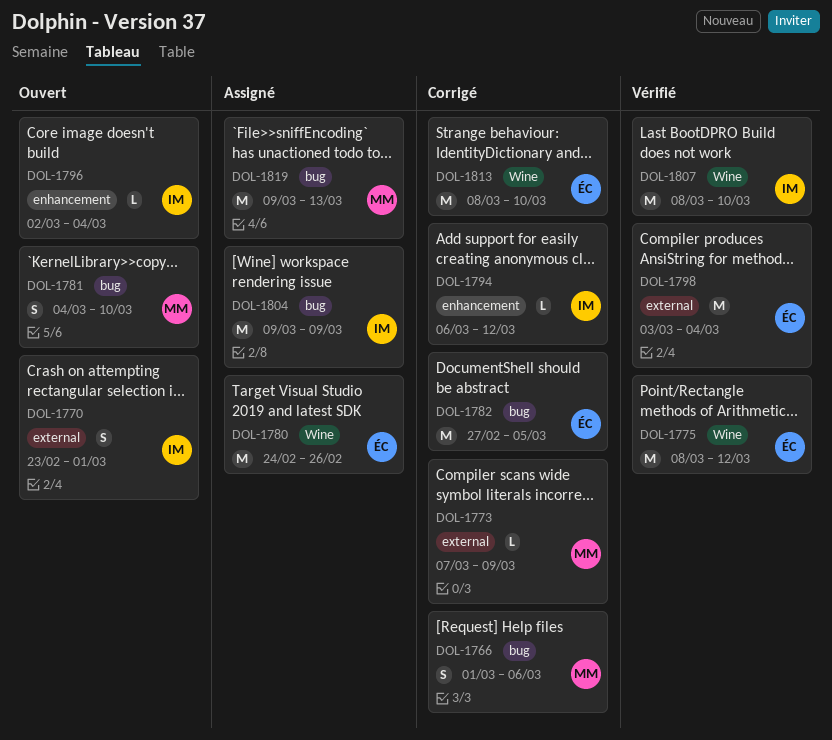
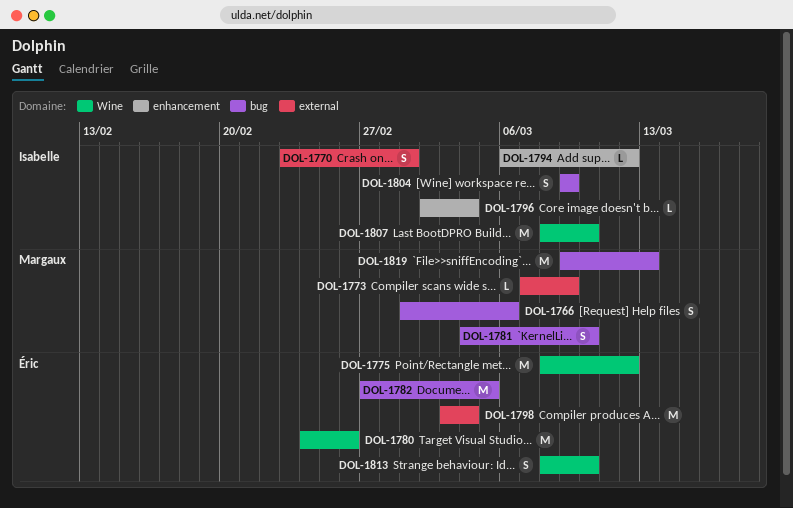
DOL-1804, estimate: M -> S
DOL-1813, estimate: M -> S

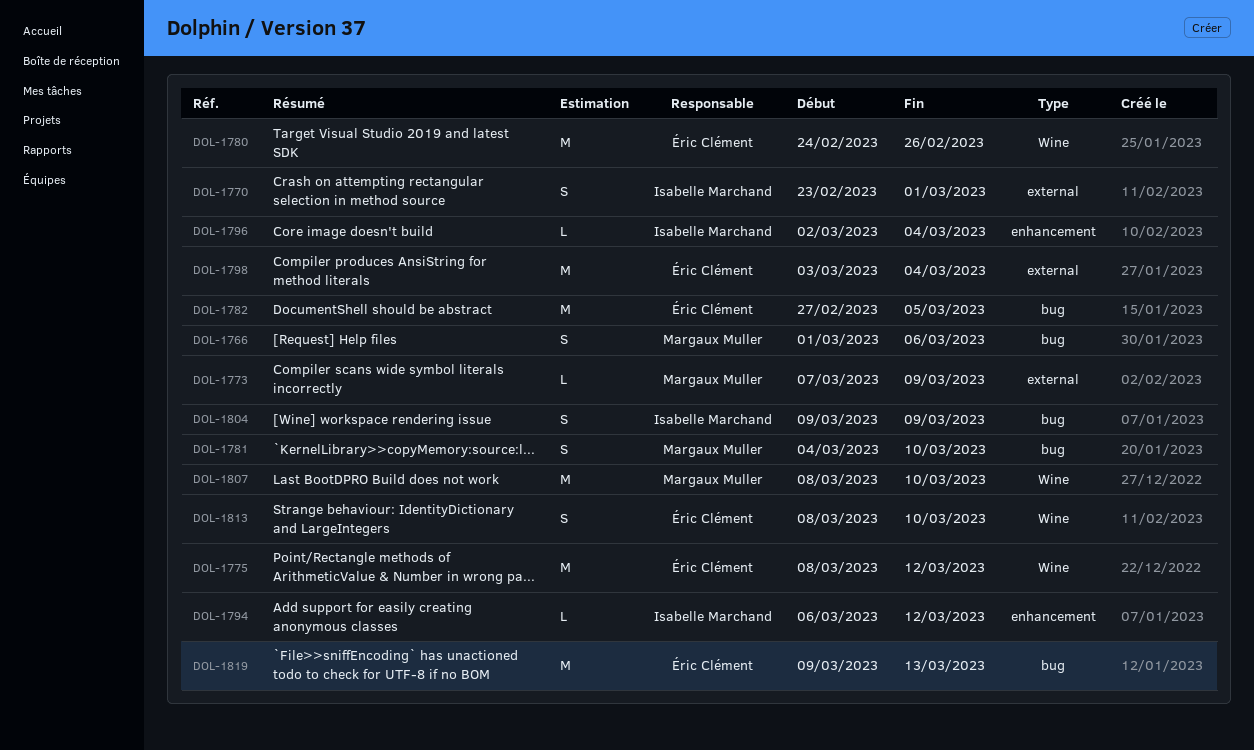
DOL-1807, owner: Isabelle Marchand -> Margaux Muller
DOL-1819, owner: Margaux Muller -> Éric Clément

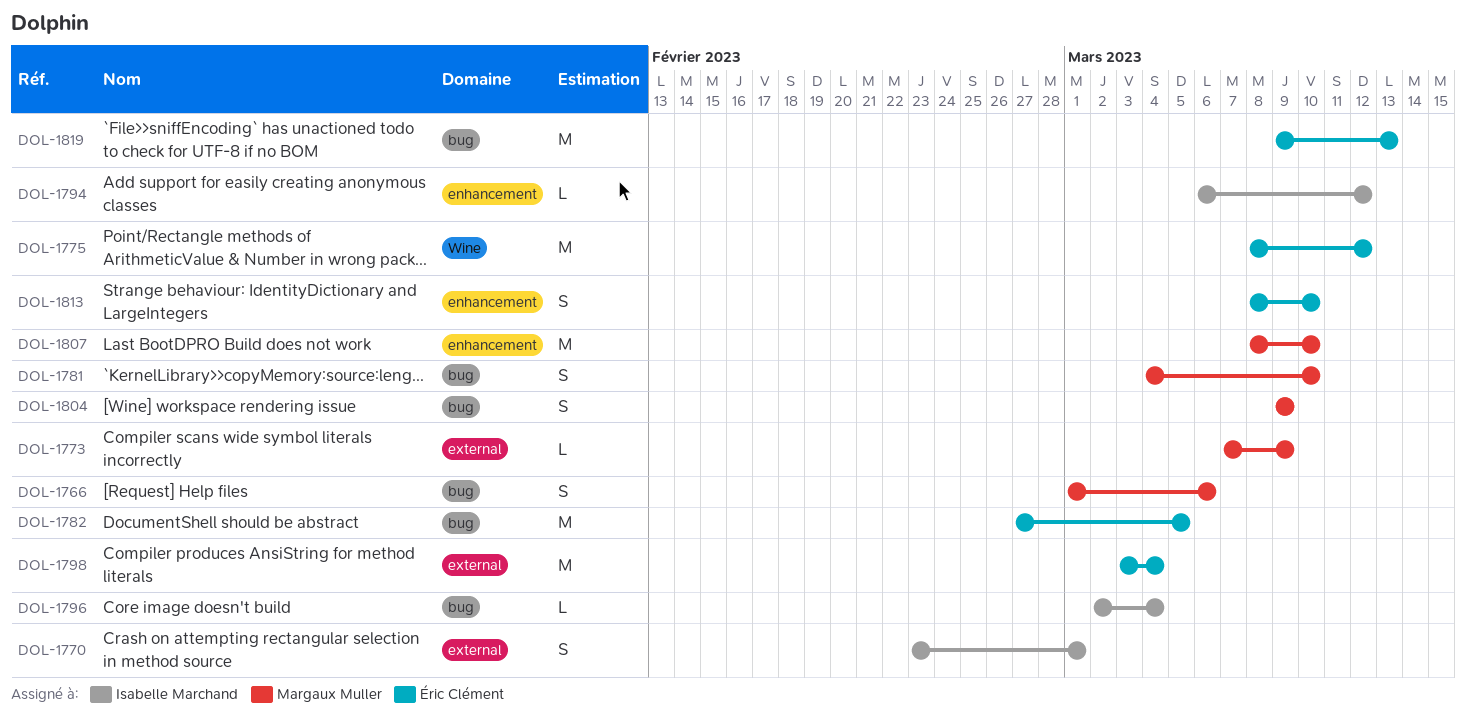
DOL-1780: present -> none
DOL-1796, label: enhancement -> bug
DOL-1804, owner: Isabelle Marchand -> Margaux Muller
DOL-1807, label: Wine -> enhancement
DOL-1813, label: Wine -> enhancement

